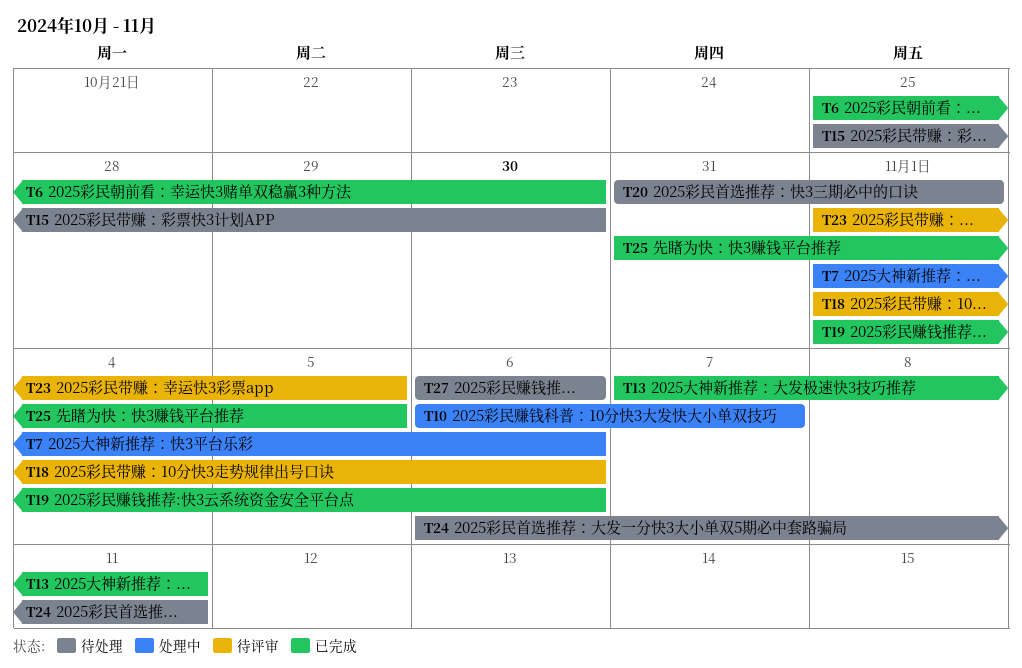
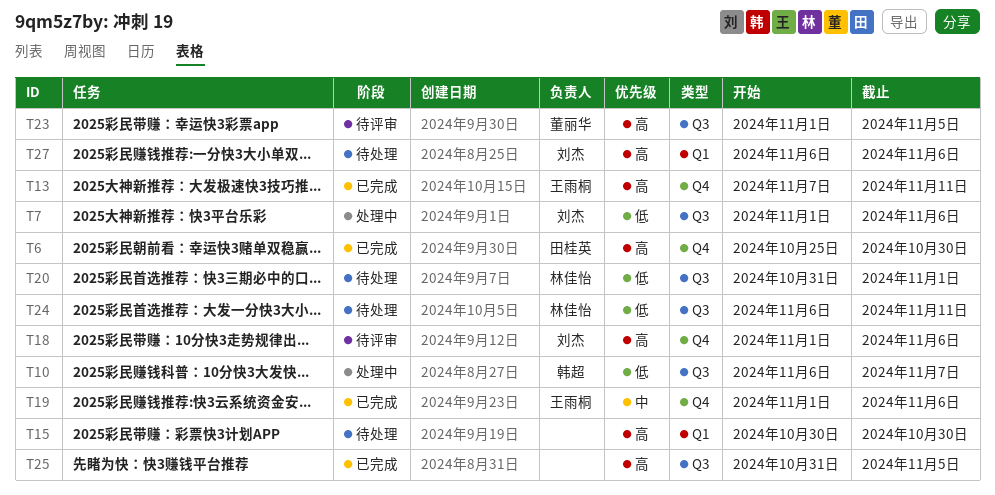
T15, start: Oct 25 -> Oct 30

